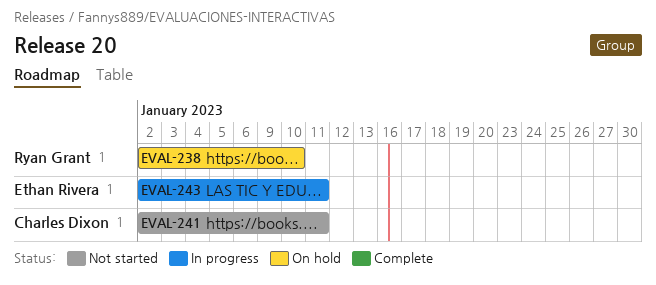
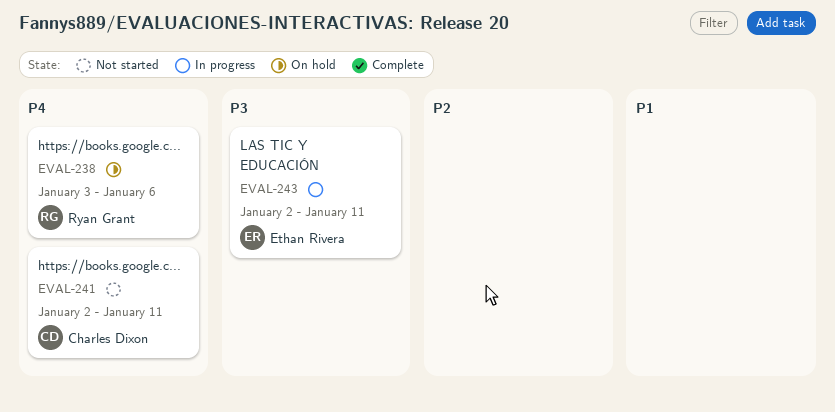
EVAL-238, start: Jan 2 -> Jan 3
EVAL-238, due: Jan 10 -> Jan 6

